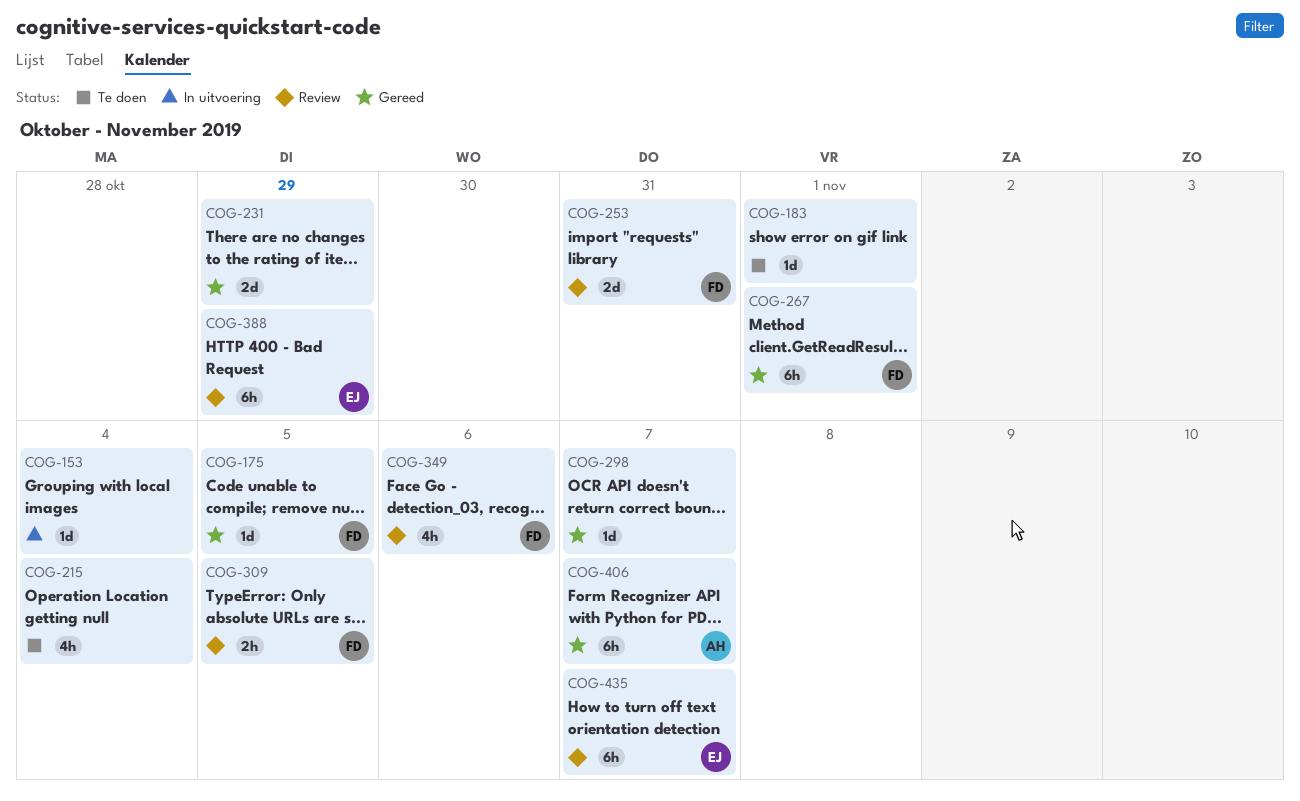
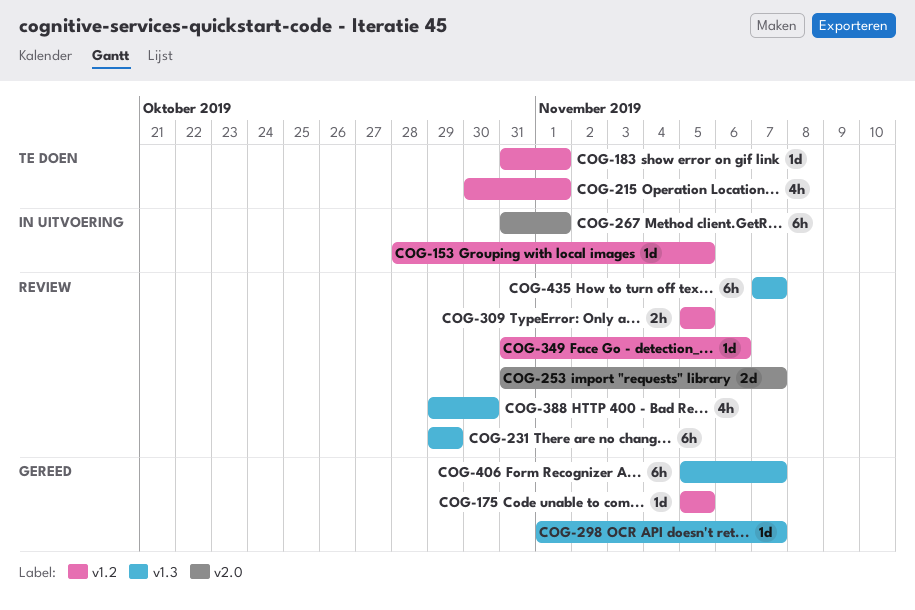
COG-153, due: Nov 4 -> Nov 5
COG-215, due: Nov 4 -> Nov 1
COG-231, status: Gereed -> Review
COG-231, estimate: 2d -> 6h
COG-253, due: Oct 31 -> Nov 7
COG-267, status: Gereed -> In uitvoering
COG-349, estimate: 4h -> 1d
COG-388, estimate: 6h -> 4h
COG-388, due: Oct 29 -> Oct 30

